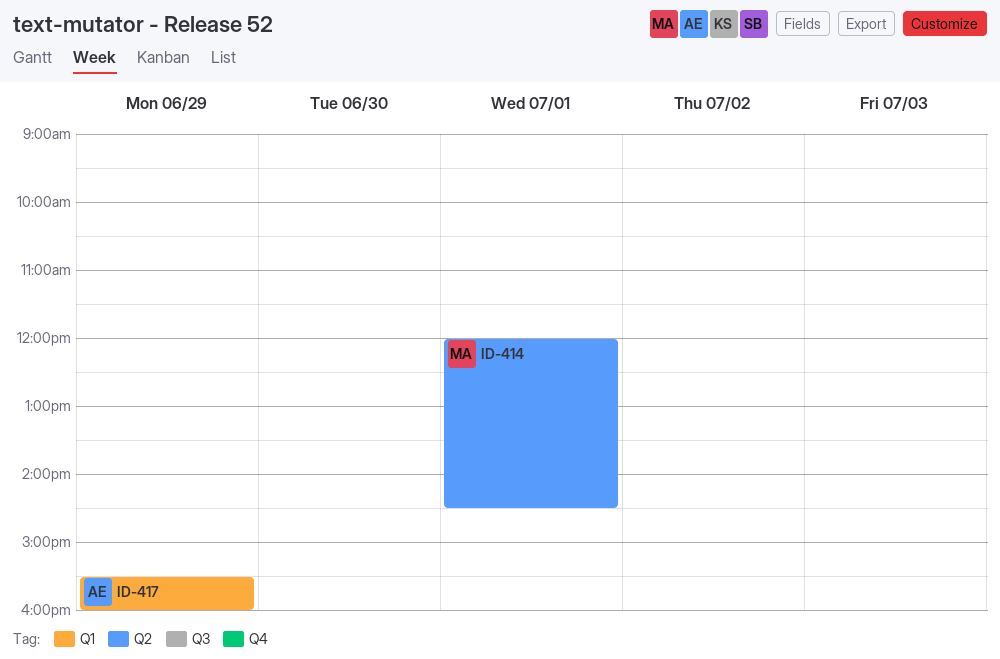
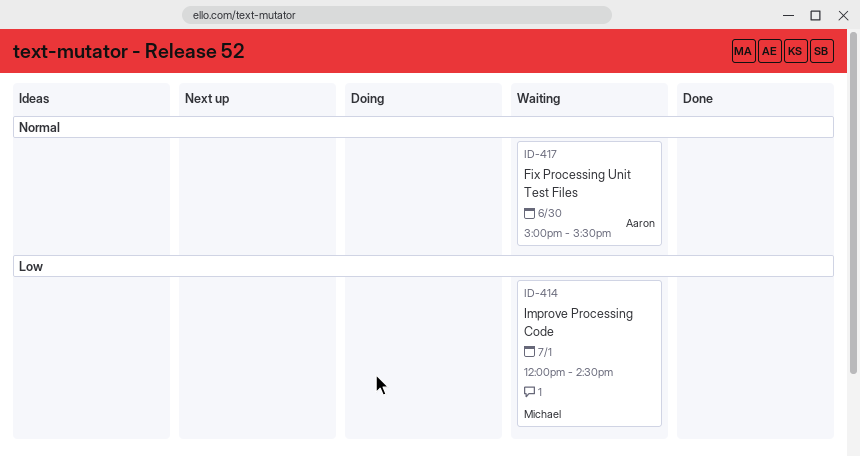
ID-417, day: Jun 29 -> Jun 30
ID-417, begins: 15:30 -> 15:00
ID-417, ends: 16:00 -> 15:30

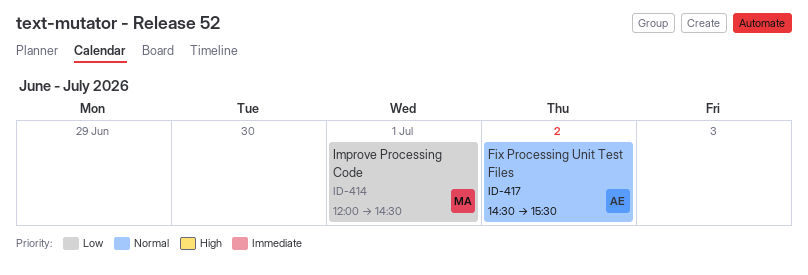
ID-417, day: Jun 30 -> Jul 2
ID-417, begins: 15:00 -> 14:30

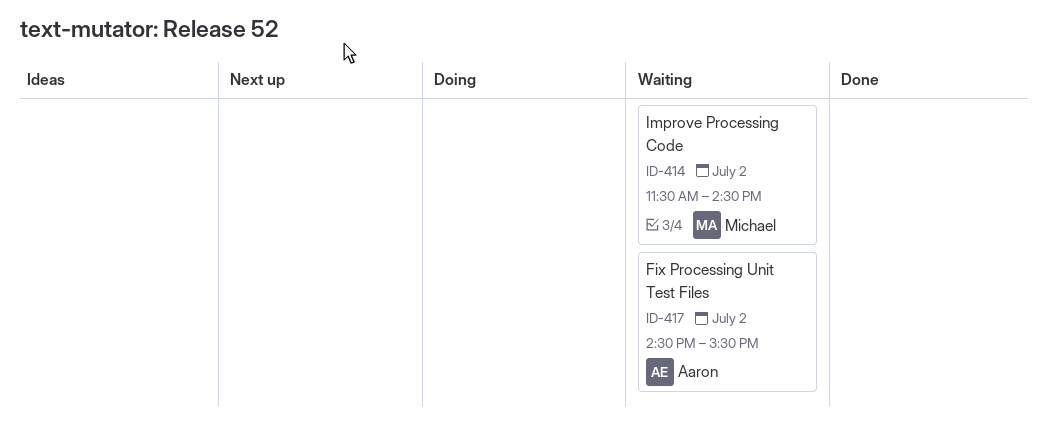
ID-414, day: Jul 1 -> Jul 2
ID-414, begins: 12:00 -> 11:30

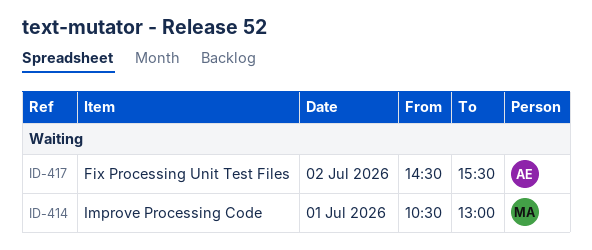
ID-414, day: Jul 2 -> Jul 1
ID-414, begins: 11:30 -> 10:30
ID-414, ends: 14:30 -> 13:00

